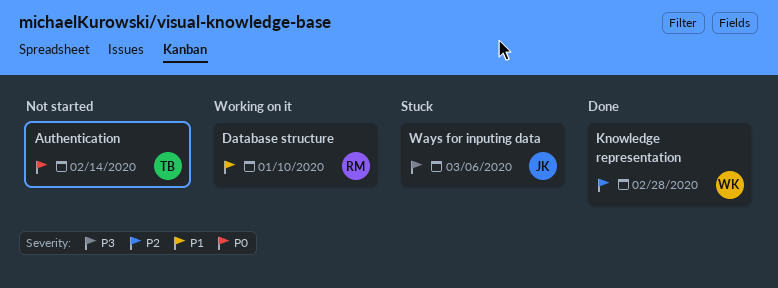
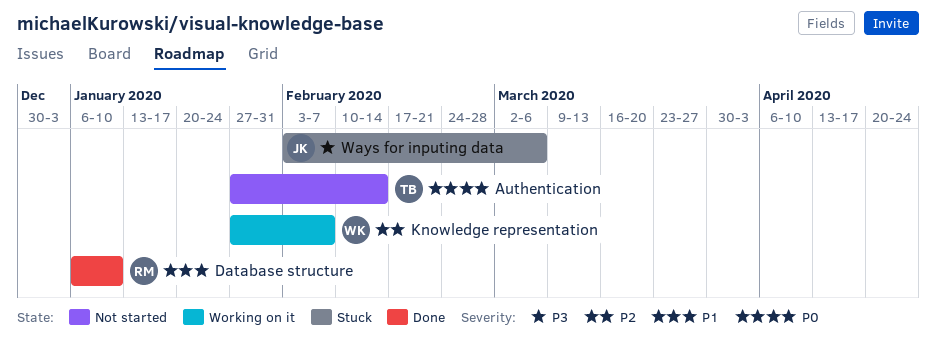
Database structure, status: Working on it -> Done
Knowledge representation, status: Done -> Working on it
Knowledge representation, due: Feb 28 -> Feb 7

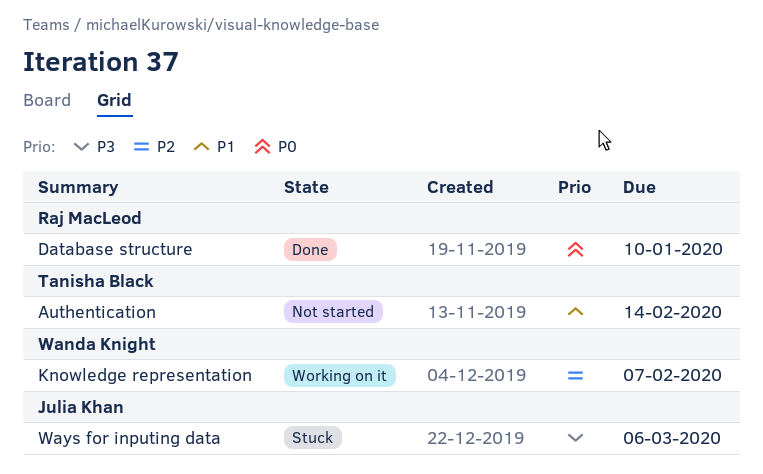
Authentication, priority: P0 -> P1
Database structure, priority: P1 -> P0

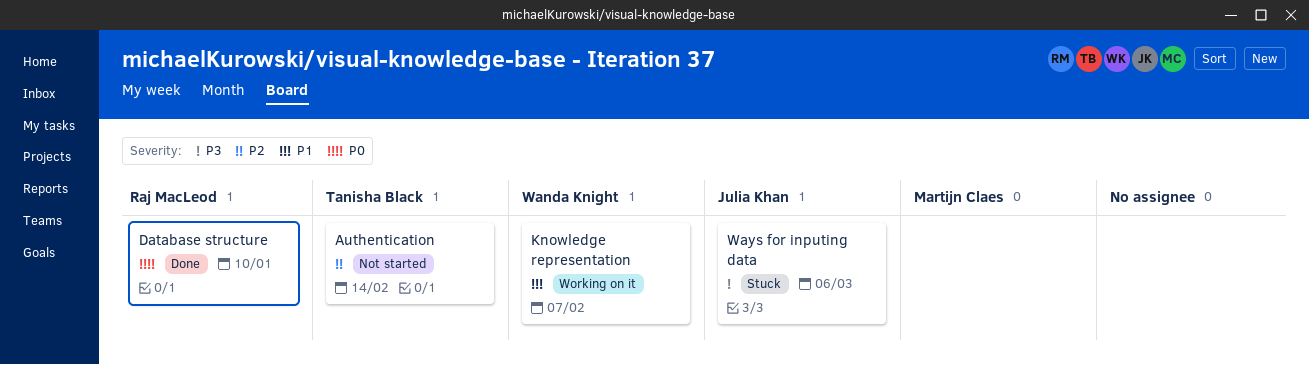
Authentication, priority: P1 -> P2
Knowledge representation, priority: P2 -> P1

